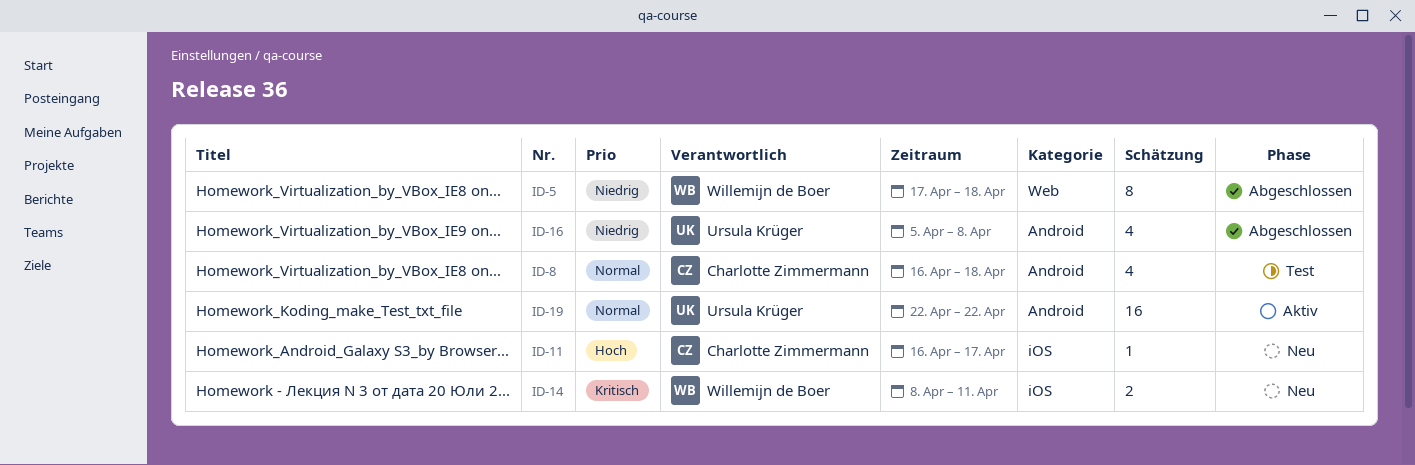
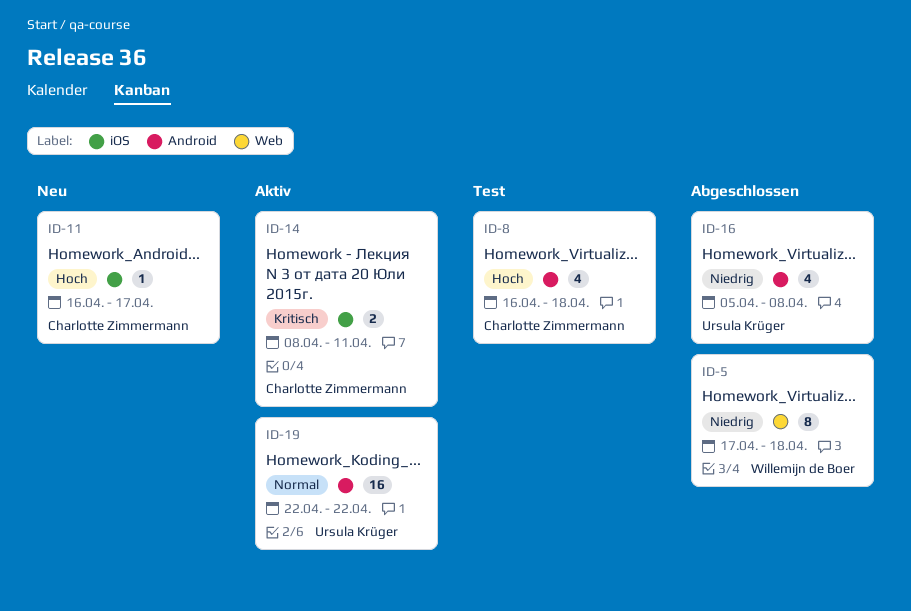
ID-8, priority: Normal -> Hoch
ID-14, status: Neu -> Aktiv
ID-14, owner: Willemijn de Boer -> Charlotte Zimmermann

